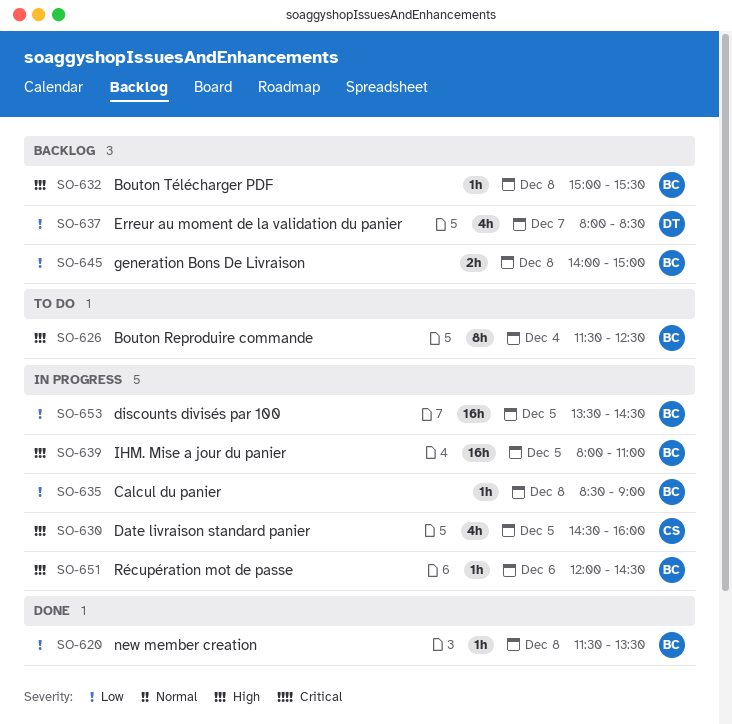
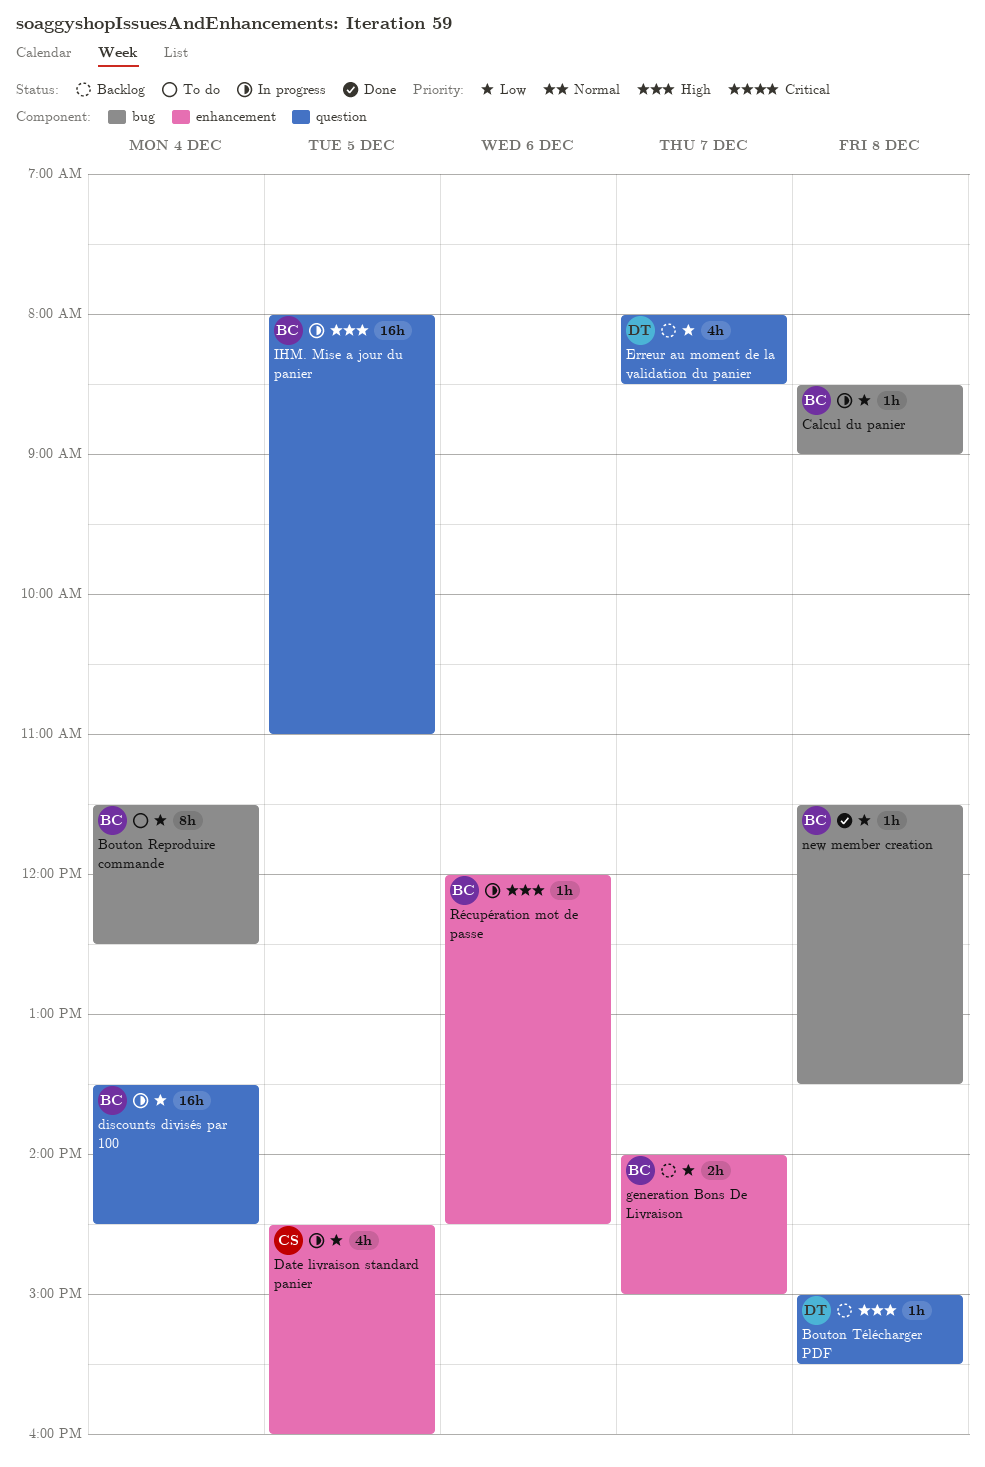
Bouton Reproduire commande, priority: High -> Low
Bouton Télécharger PDF, owner: BC -> DT
Date livraison standard panier, priority: High -> Low
discounts divisés par 100, day: Dec 5 -> Dec 4
generation Bons De Livraison, day: Dec 8 -> Dec 7

